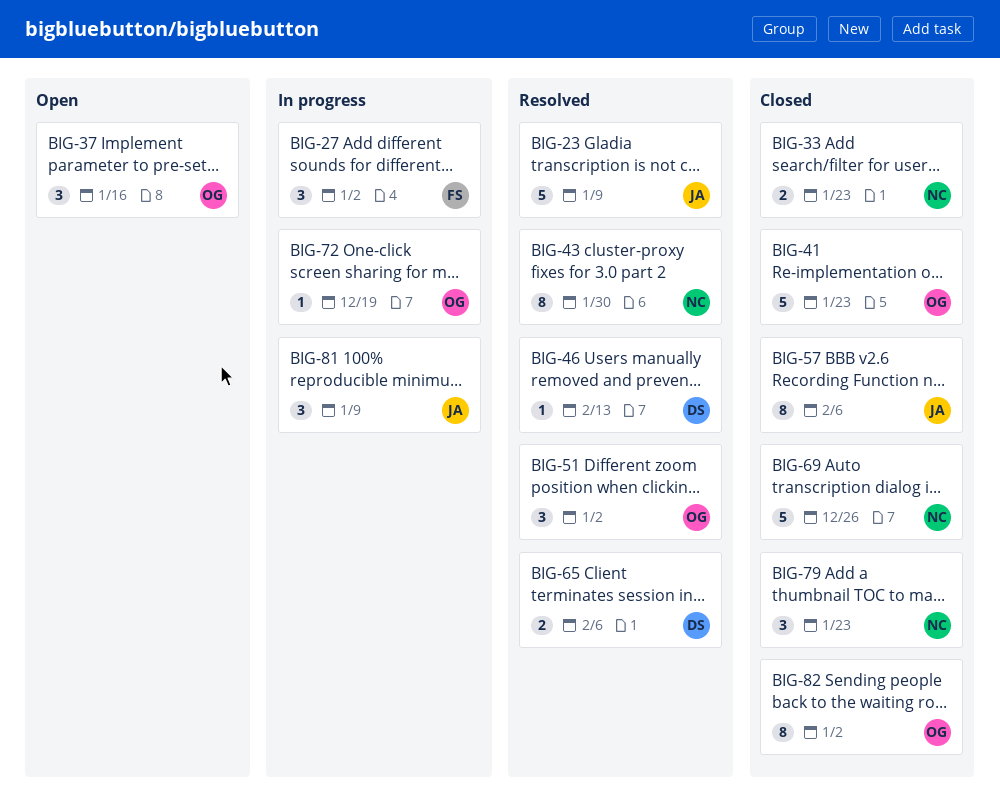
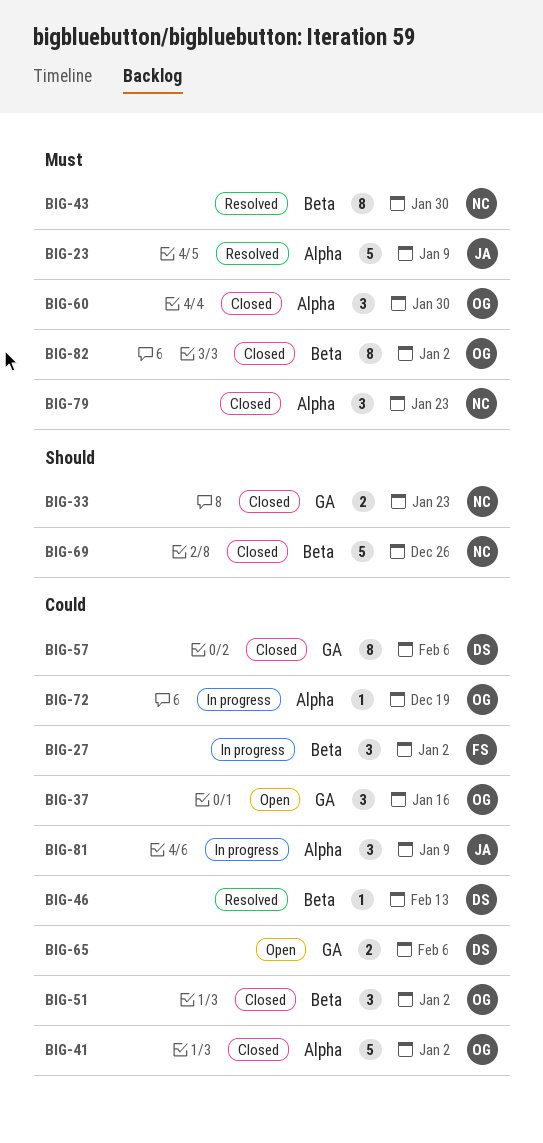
BIG-41, due: Jan 23 -> Jan 2
BIG-51, status: Resolved -> Closed
BIG-57, owner: JA -> DS
BIG-60: none -> present
BIG-65, status: Resolved -> Open

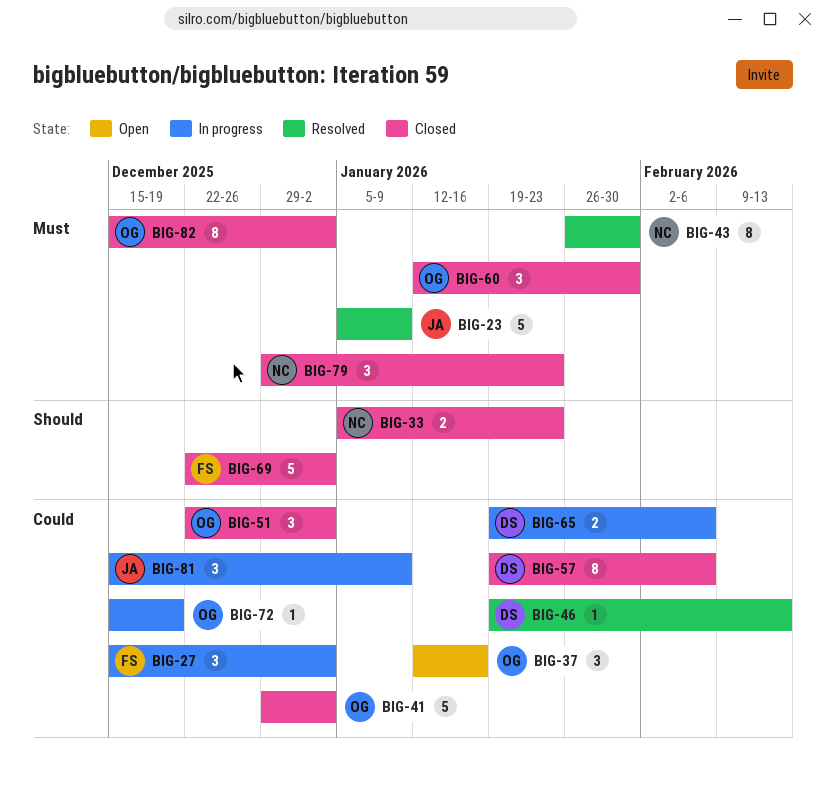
BIG-65, status: Open -> In progress
BIG-69, owner: NC -> FS
BIG-69, due: Dec 26 -> Jan 2

